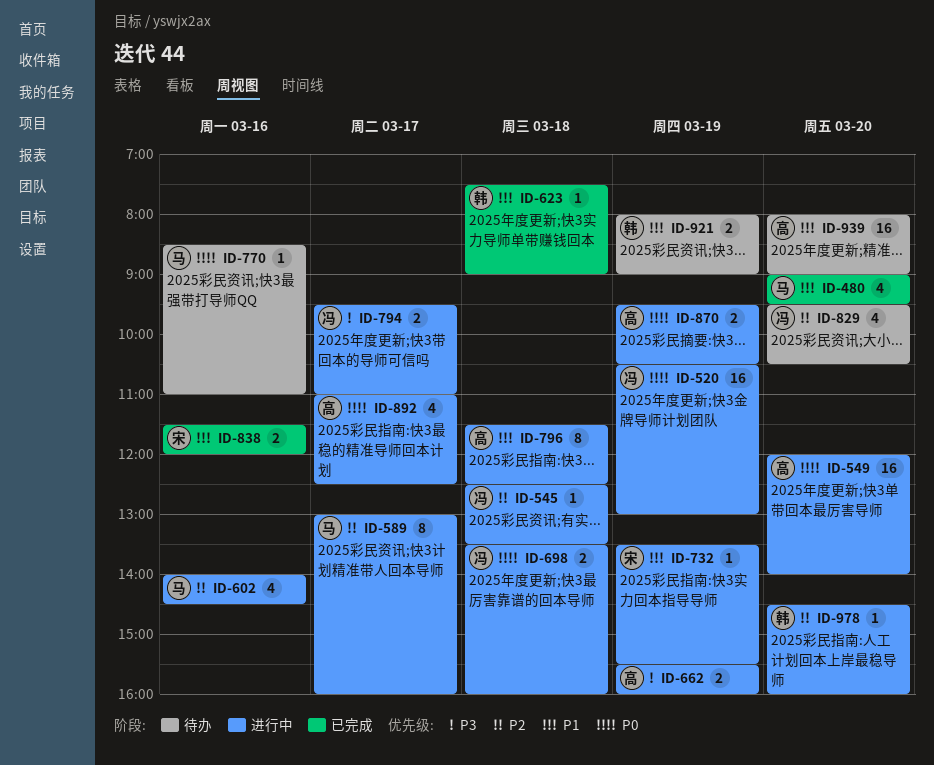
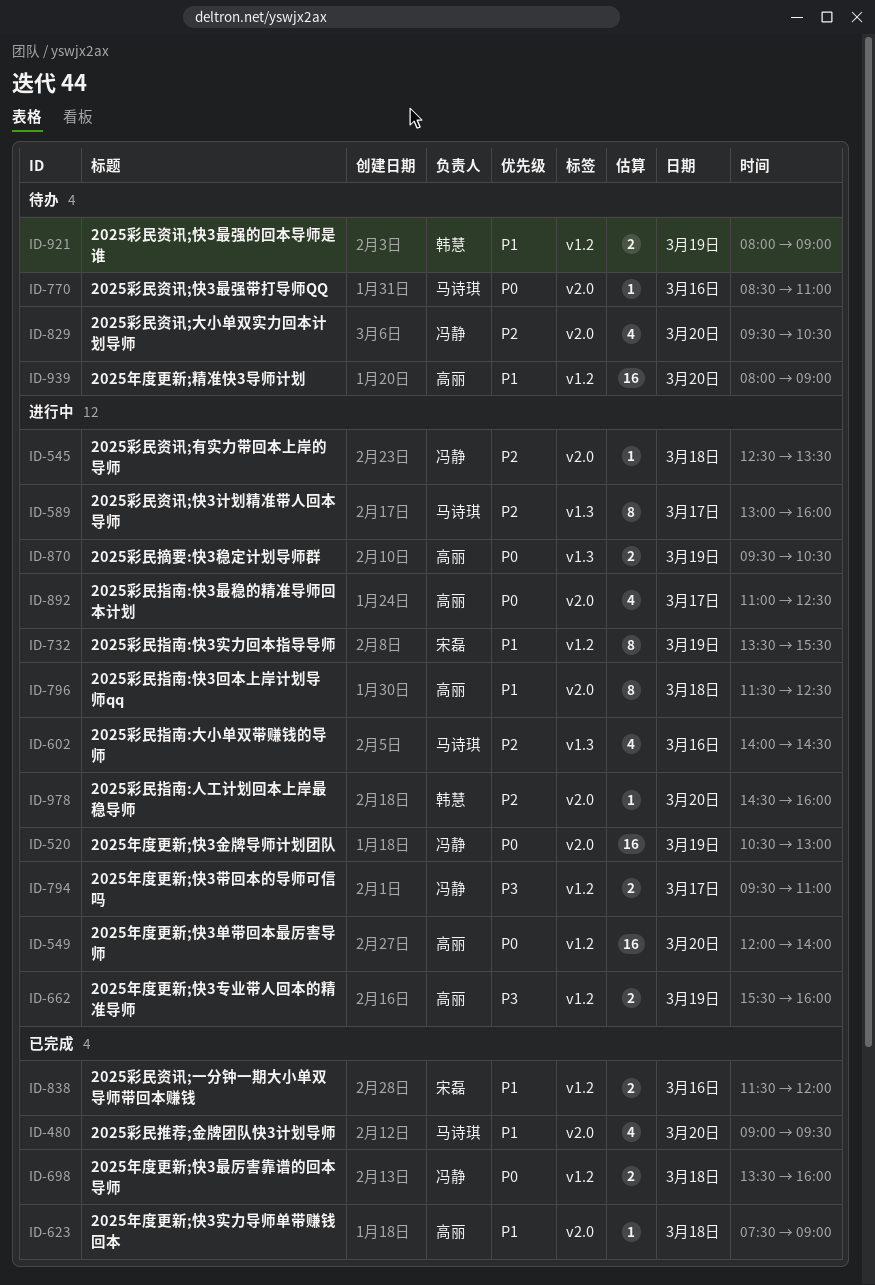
ID-623, owner: 韩慧 -> 高丽
ID-698, status: 进行中 -> 已完成
ID-732, estimate: 1 -> 8

